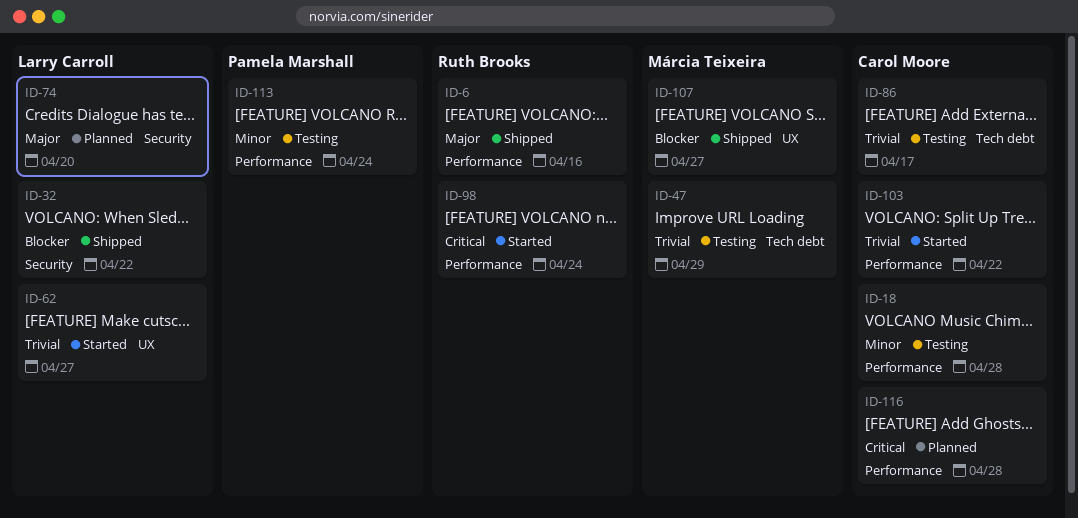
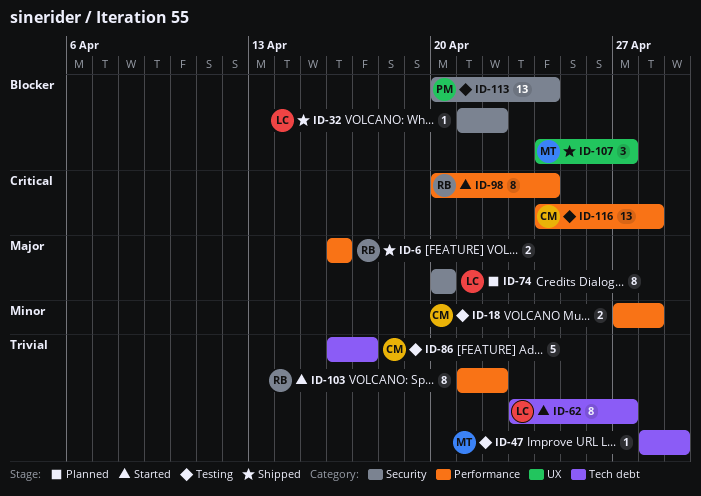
ID-62, label: UX -> Tech debt
ID-103, owner: Carol Moore -> Ruth Brooks
ID-113, priority: Minor -> Blocker
ID-113, label: Performance -> Security
ID-116, status: Planned -> Testing

